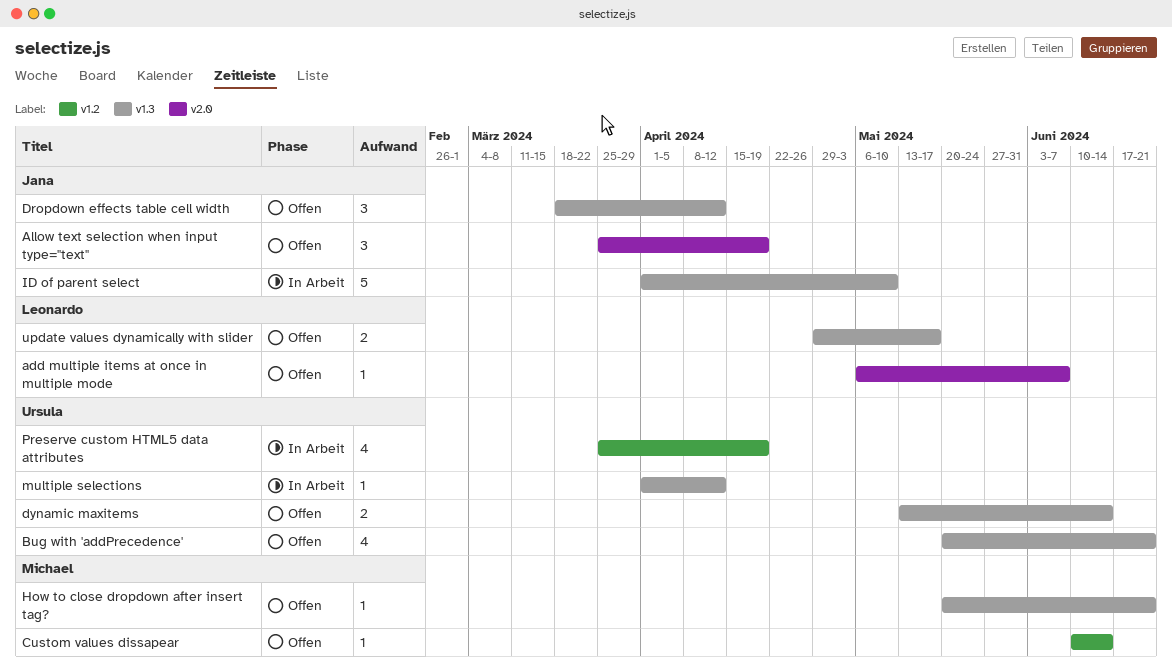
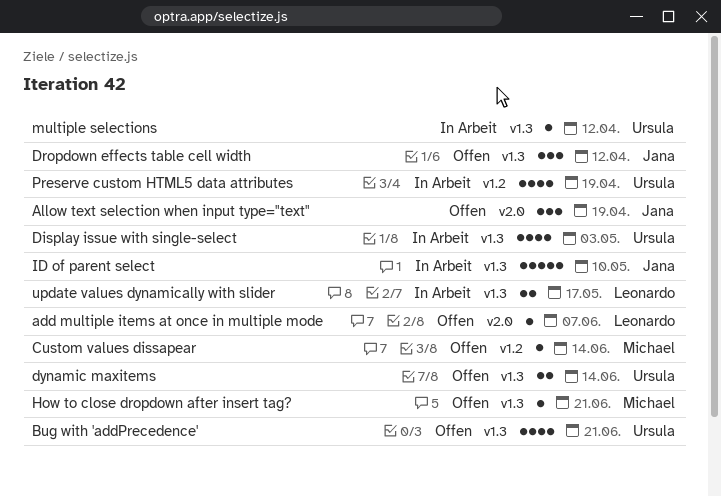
Display issue with single-select: none -> present
update values dynamically with slider, status: Offen -> In Arbeit

